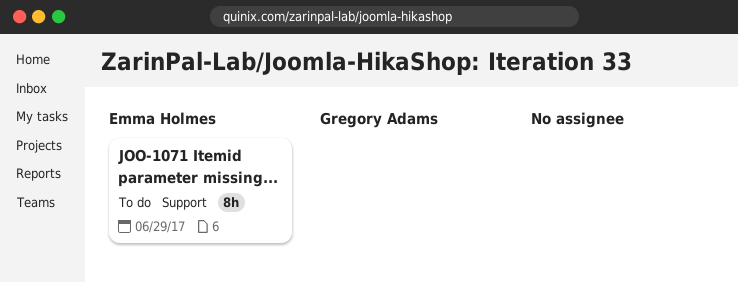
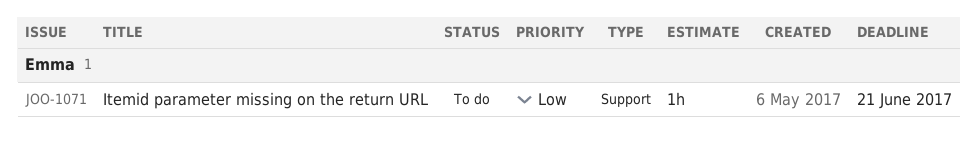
JOO-1071, estimate: 8h -> 1h
JOO-1071, due: Jun 29 -> Jun 21

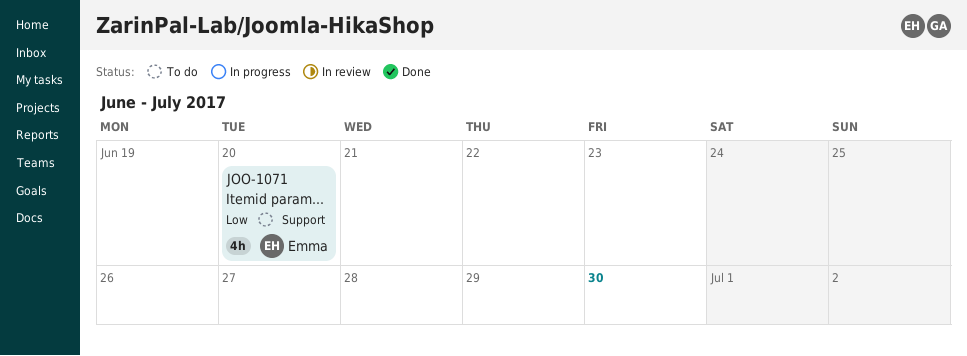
JOO-1071, estimate: 1h -> 4h
JOO-1071, due: Jun 21 -> Jun 20

